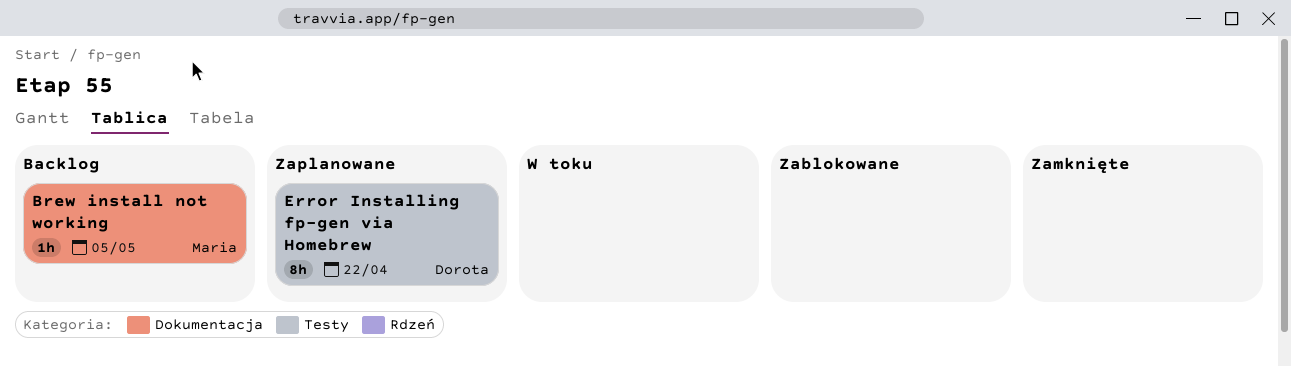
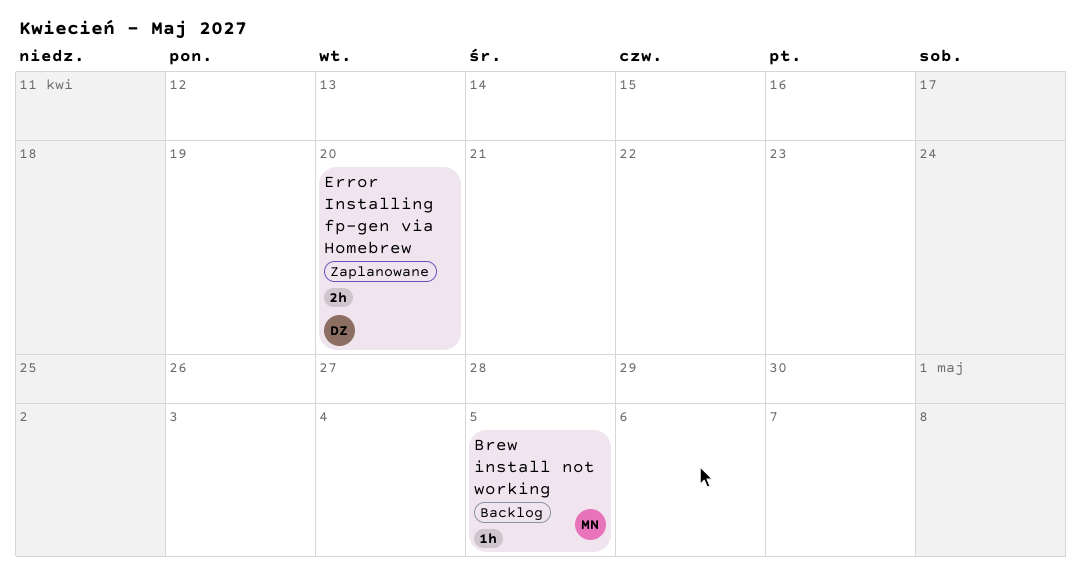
Error Installing fp-gen via Homebrew, estimate: 8h -> 2h
Error Installing fp-gen via Homebrew, due: Apr 22 -> Apr 20

